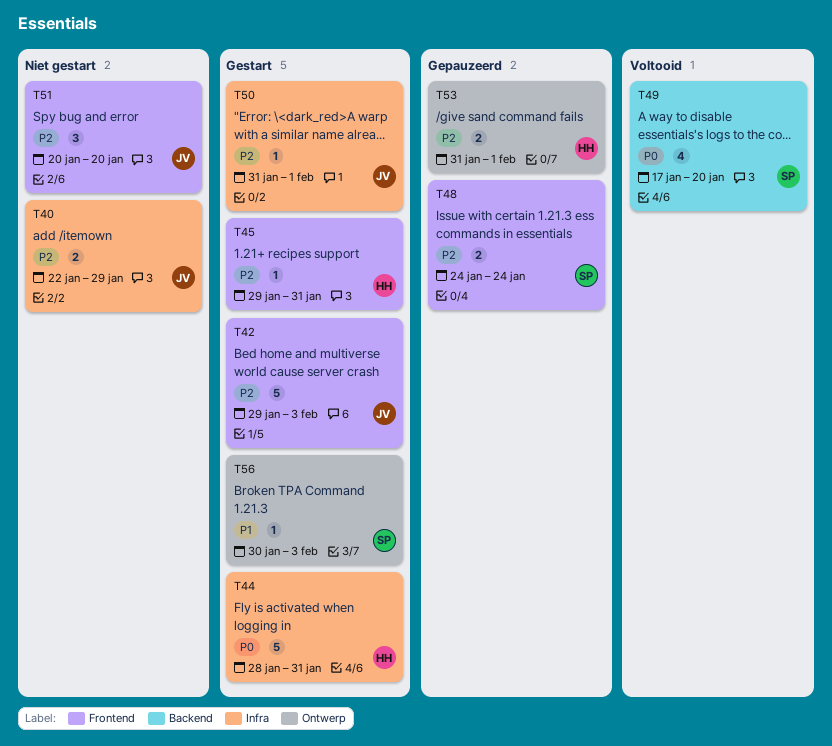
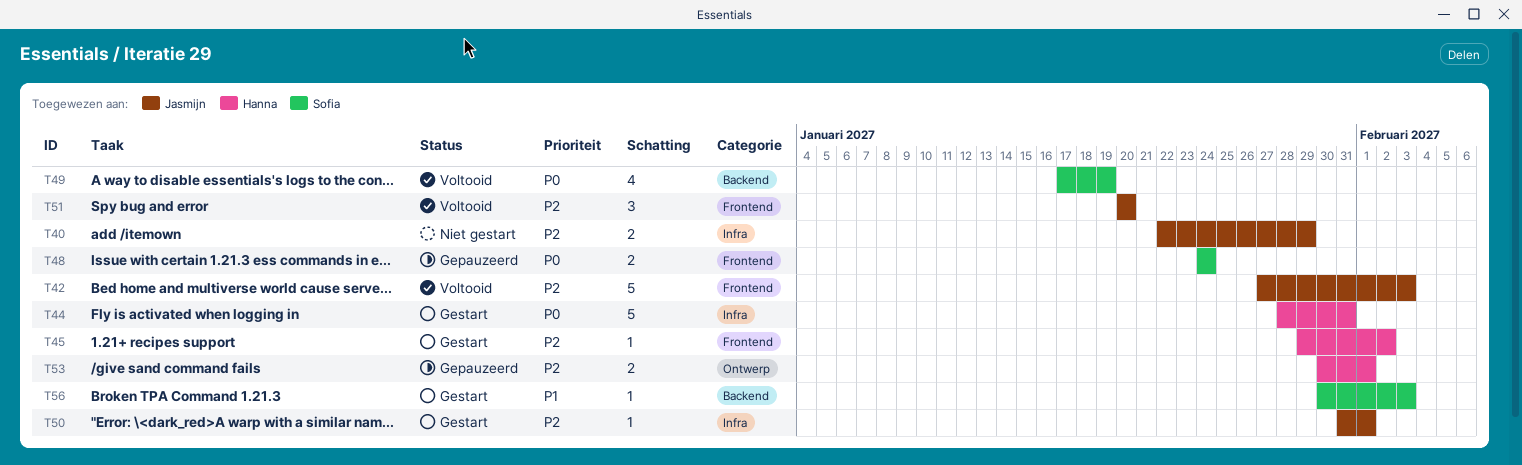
T42, status: Gestart -> Voltooid
T42, start: Jan 29 -> Jan 27
T45, due: Jan 31 -> Feb 2
T48, priority: P2 -> P0
T49, due: Jan 20 -> Jan 19
T51, status: Niet gestart -> Voltooid
T53, start: Jan 31 -> Jan 30
T56, label: Ontwerp -> Backend

